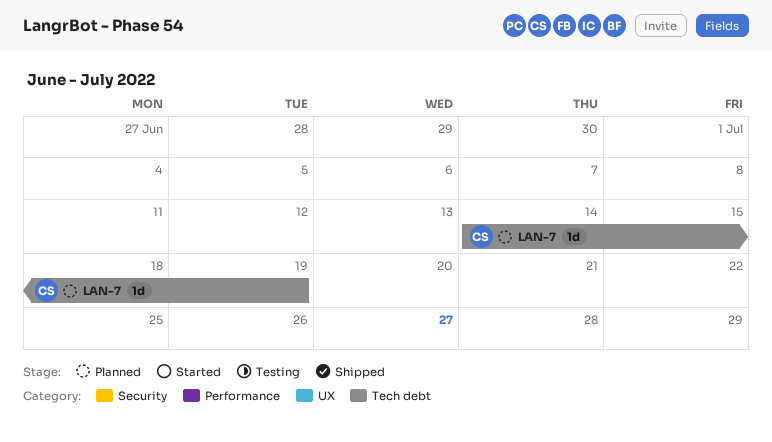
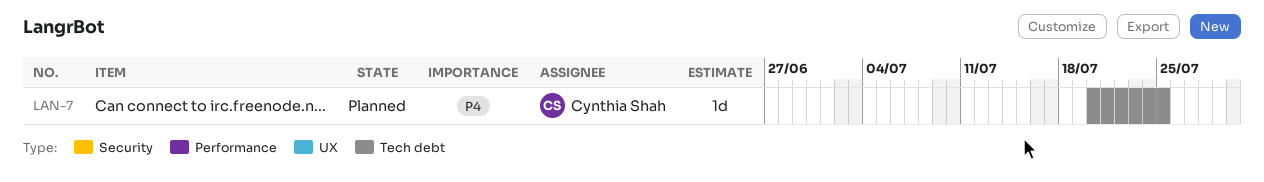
LAN-7, start: Jul 14 -> Jul 20
LAN-7, due: Jul 19 -> Jul 25

